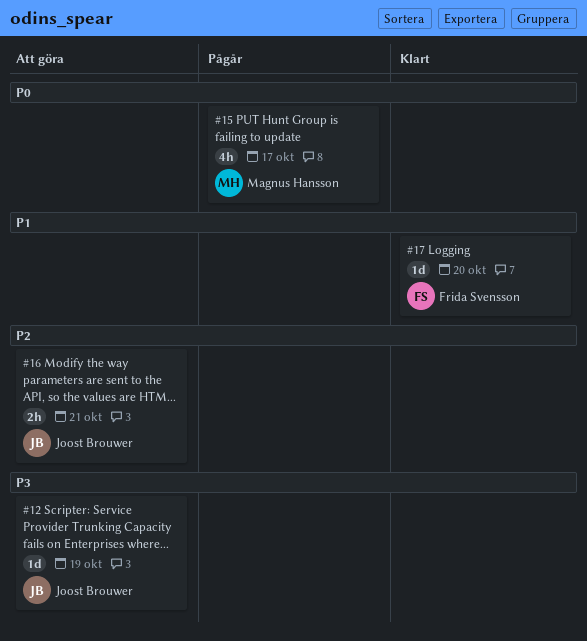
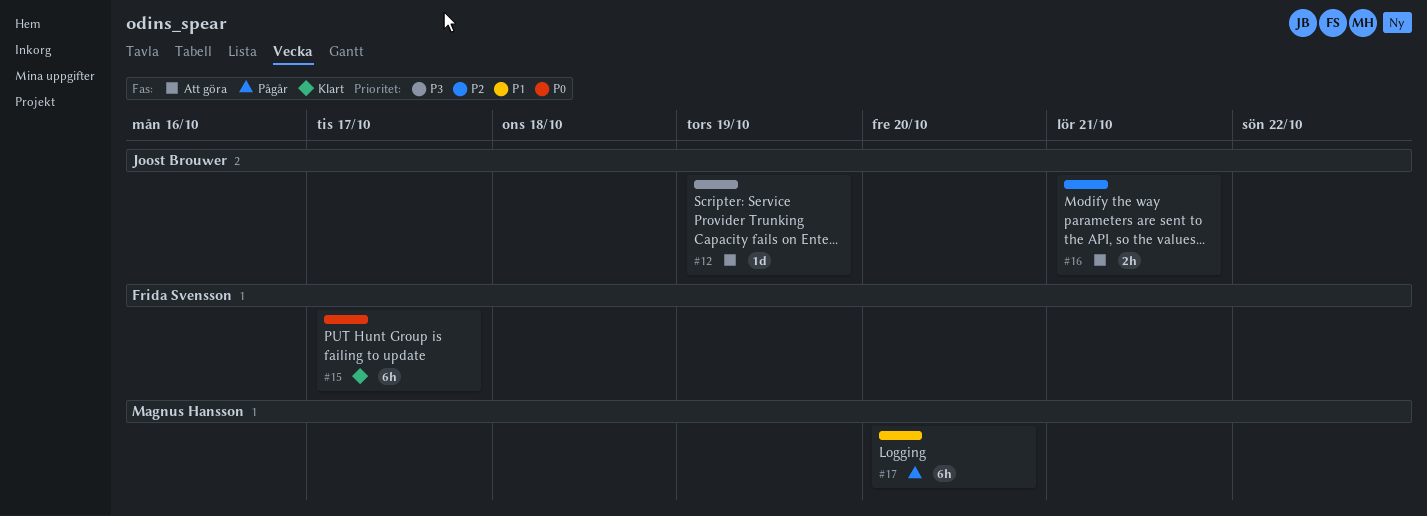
#15, status: Pågår -> Klart
#15, owner: Magnus Hansson -> Frida Svensson
#15, estimate: 4h -> 6h
#17, status: Klart -> Pågår
#17, owner: Frida Svensson -> Magnus Hansson
#17, estimate: 1d -> 6h

